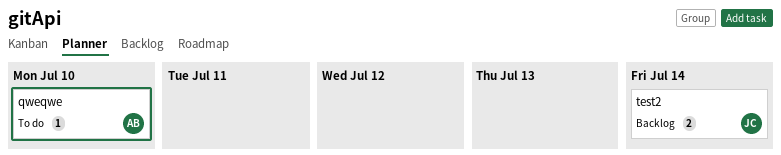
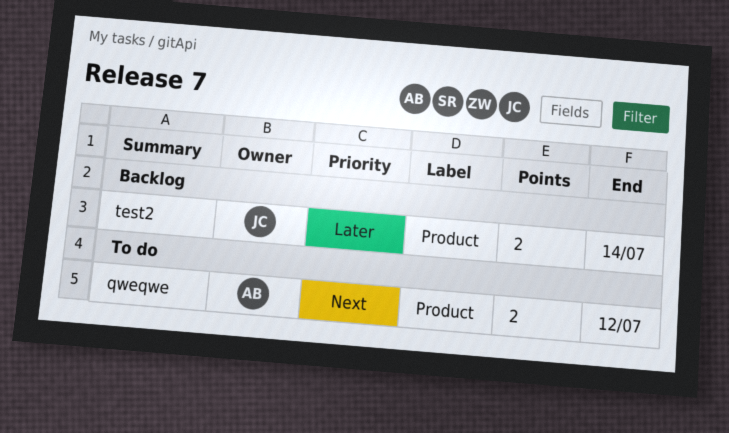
qweqwe, estimate: 1 -> 2
qweqwe, due: Jul 10 -> Jul 12

